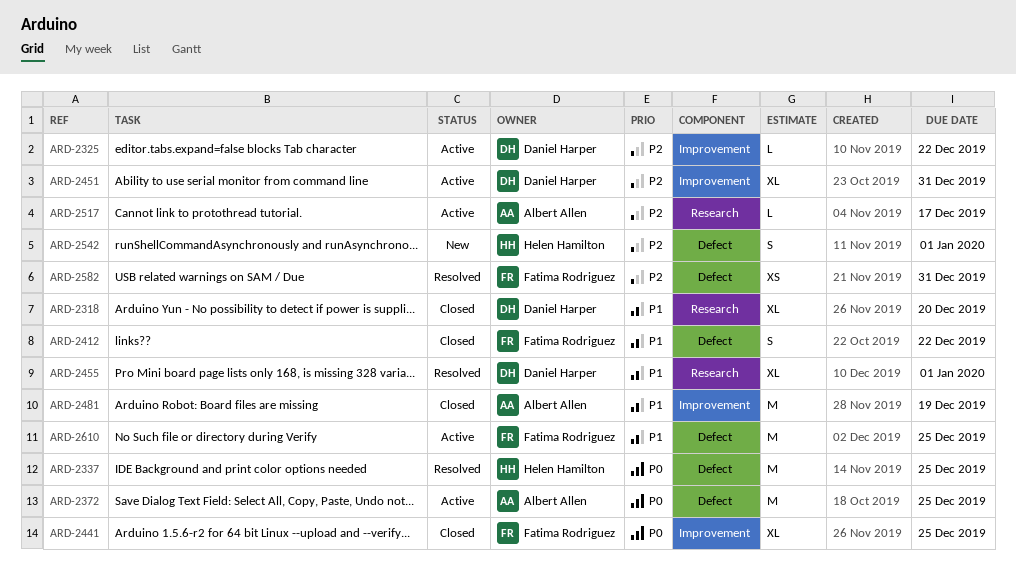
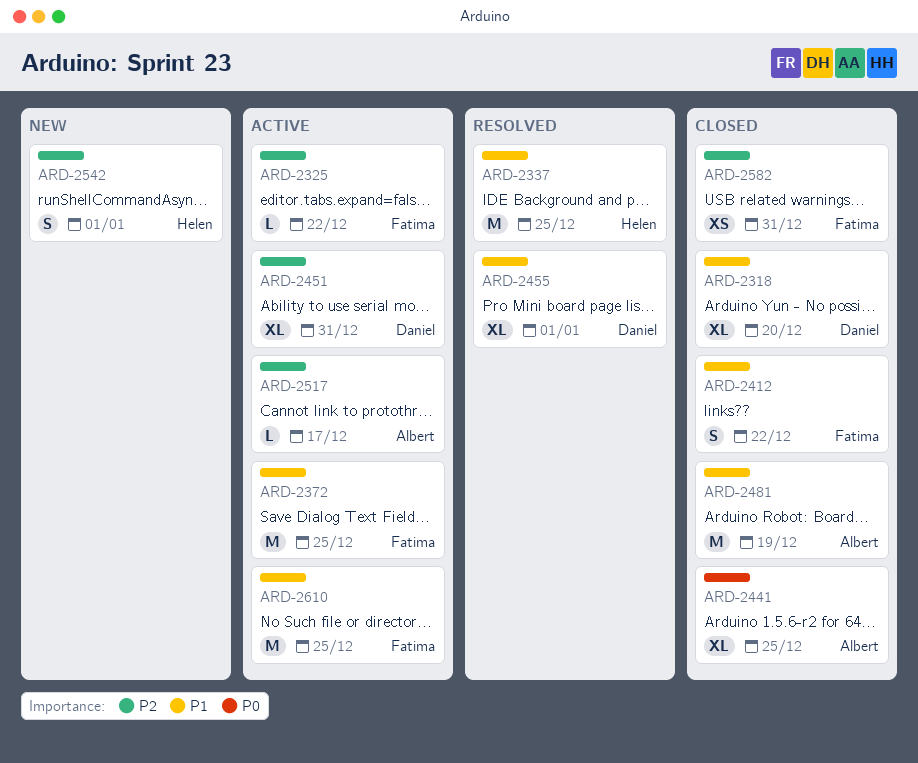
ARD-2325, owner: Daniel Harper -> Fatima Rodriguez
ARD-2337, priority: P0 -> P1
ARD-2372, owner: Albert Allen -> Fatima Rodriguez
ARD-2372, priority: P0 -> P1
ARD-2441, owner: Fatima Rodriguez -> Albert Allen
ARD-2582, status: Resolved -> Closed

